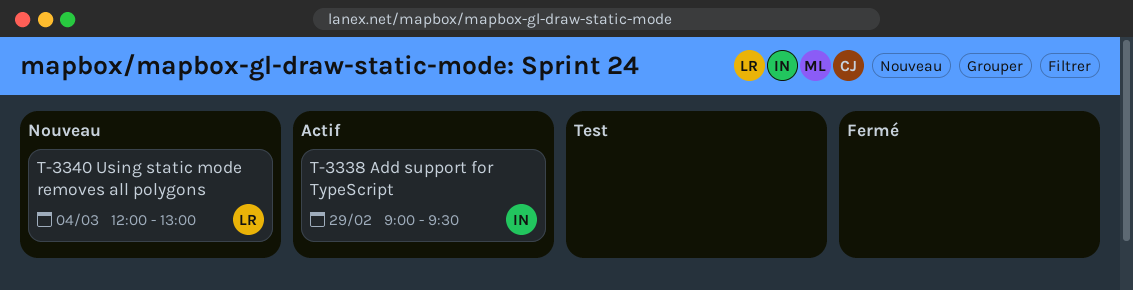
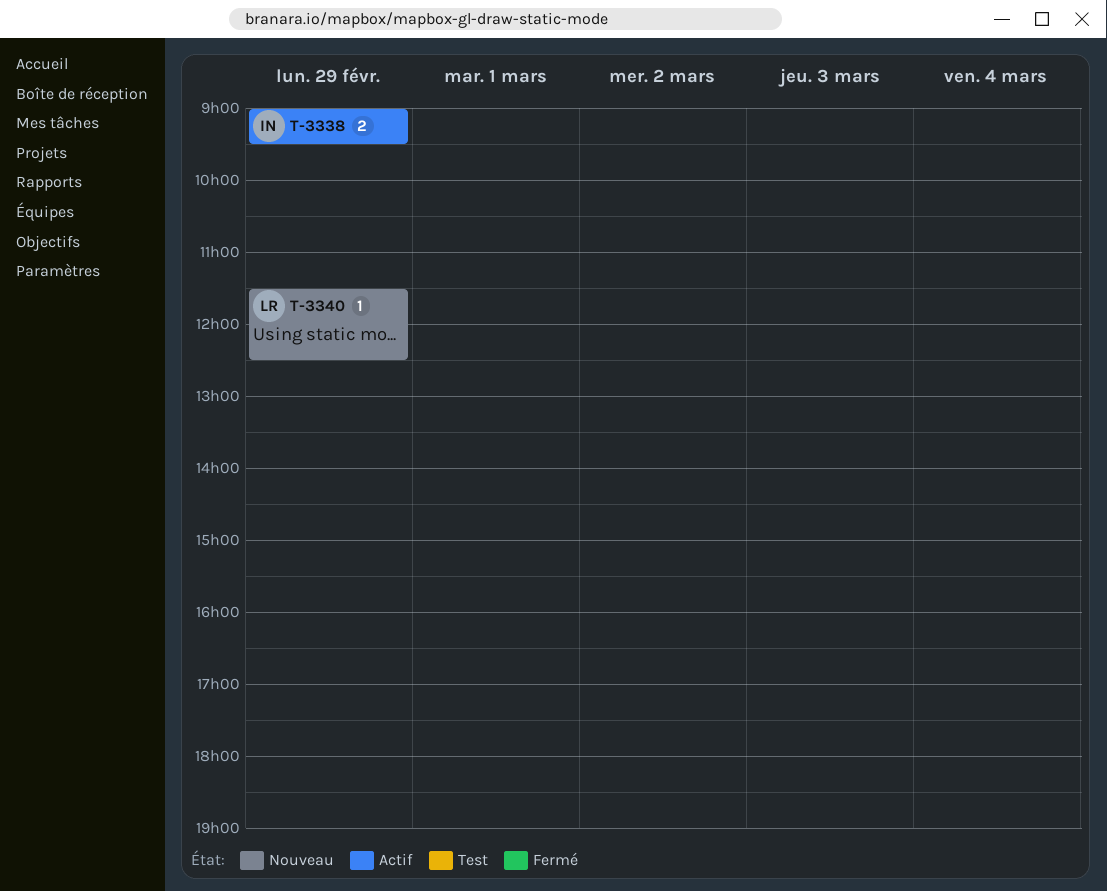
T-3340, day: Mar 4 -> Feb 29
T-3340, begins: 12:00 -> 11:30
T-3340, ends: 13:00 -> 12:30

